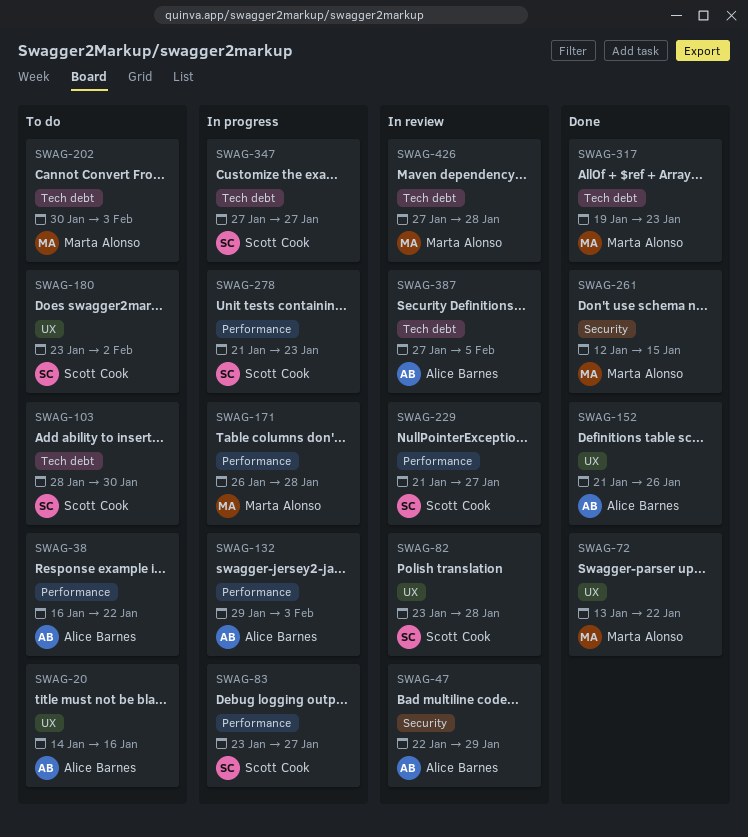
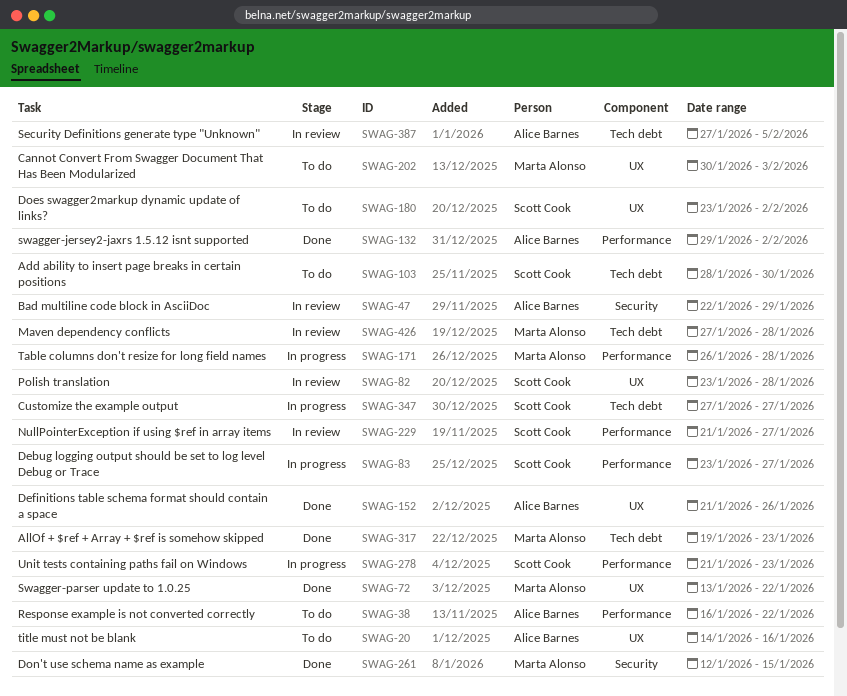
SWAG-132, status: In progress -> Done
SWAG-132, due: Feb 3 -> Feb 2
SWAG-202, label: Tech debt -> UX

